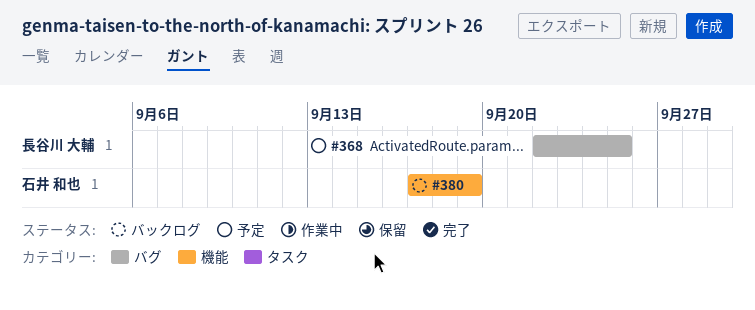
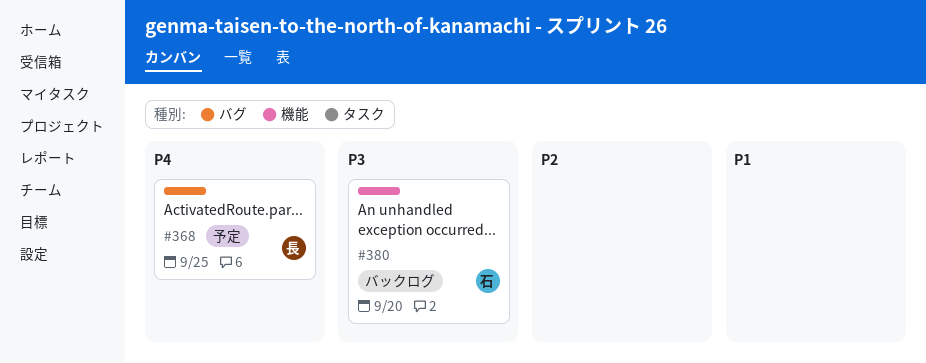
#380, due: Sep 19 -> Sep 20

